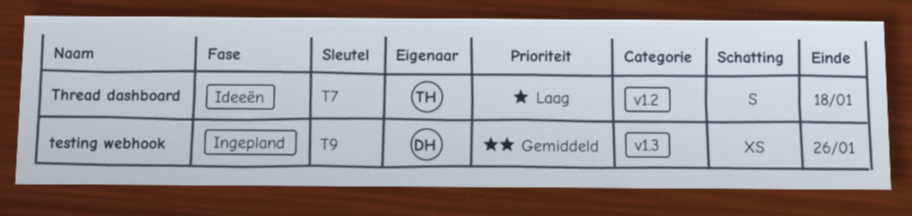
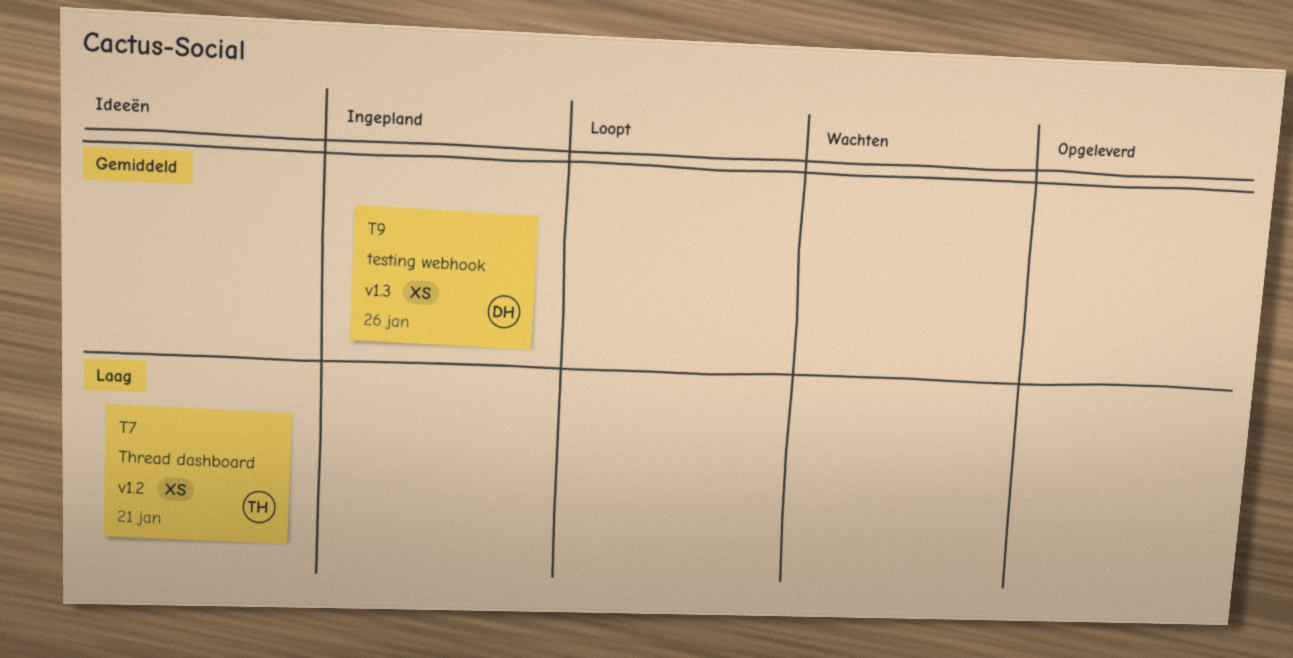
T7, estimate: S -> XS
T7, due: Jan 18 -> Jan 21

